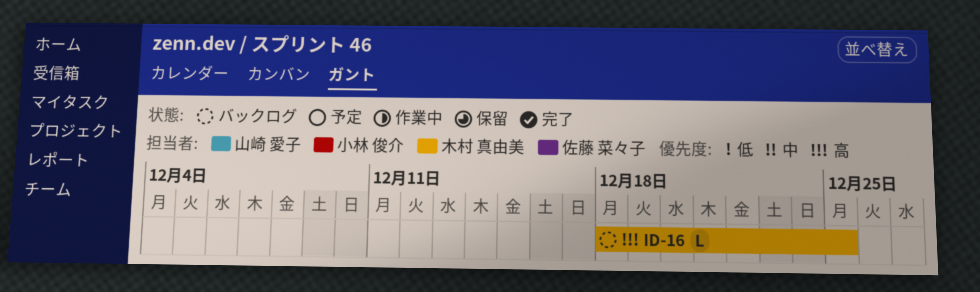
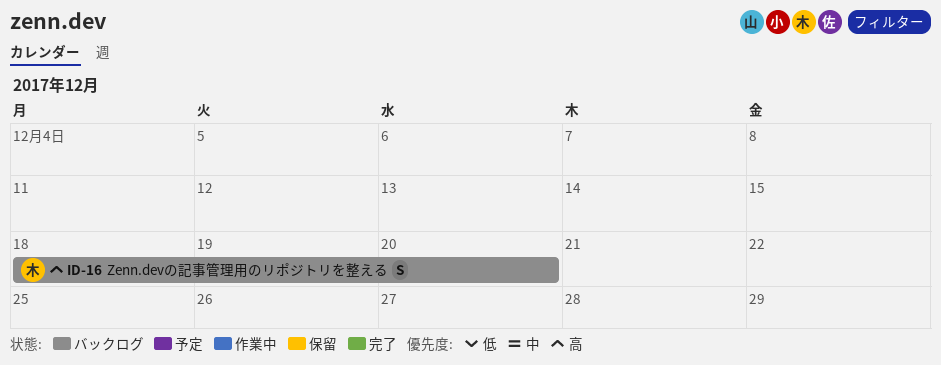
ID-16, estimate: L -> S
ID-16, due: Dec 25 -> Dec 20

